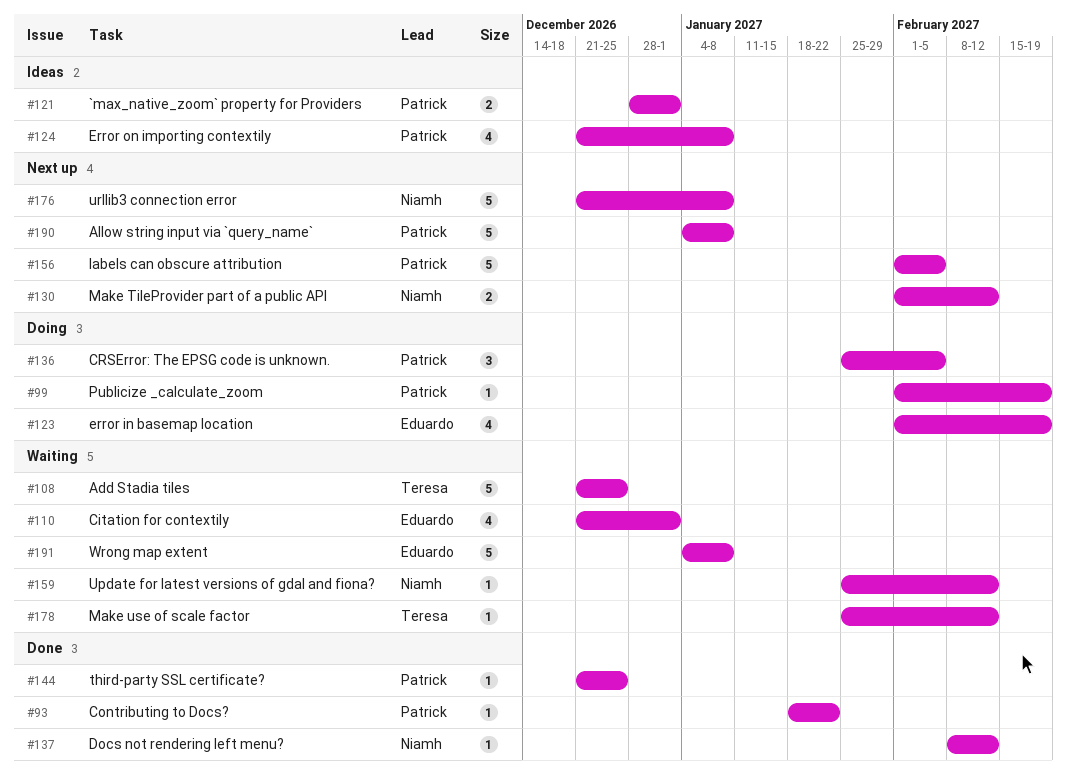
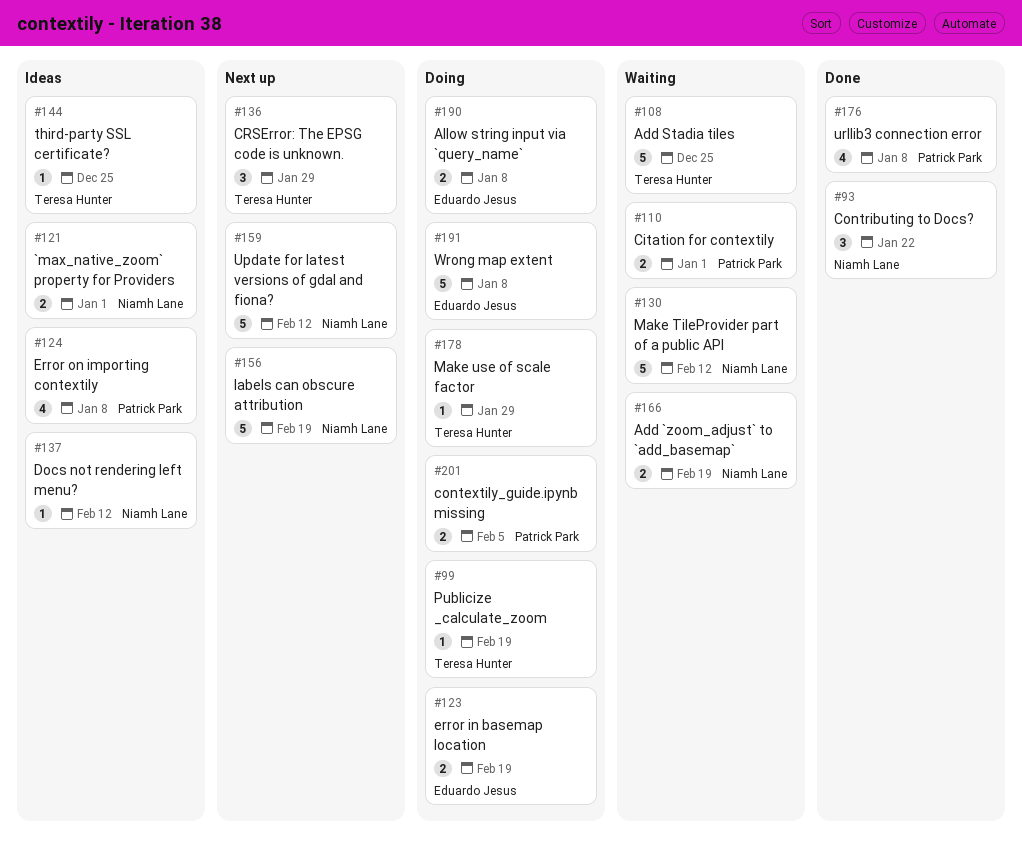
#93, owner: Patrick Park -> Niamh Lane
#93, estimate: 1 -> 3
#99, owner: Patrick Park -> Teresa Hunter
#110, owner: Eduardo Jesus -> Patrick Park
#110, estimate: 4 -> 2
#121, owner: Patrick Park -> Niamh Lane
#123, estimate: 4 -> 2
#130, status: Next up -> Waiting
#130, estimate: 2 -> 5
#136, status: Doing -> Next up
#136, owner: Patrick Park -> Teresa Hunter
#136, due: Feb 5 -> Jan 29
#137, status: Done -> Ideas
#144, status: Done -> Ideas
#144, owner: Patrick Park -> Teresa Hunter
#156, owner: Patrick Park -> Niamh Lane
#156, due: Feb 5 -> Feb 19
#159, status: Waiting -> Next up
#159, estimate: 1 -> 5
#166: none -> present
#176, status: Next up -> Done
#176, owner: Niamh Lane -> Patrick Park
#176, estimate: 5 -> 4
#178, status: Waiting -> Doing
#178, due: Feb 12 -> Jan 29
#190, status: Next up -> Doing
#190, owner: Patrick Park -> Eduardo Jesus
#190, estimate: 5 -> 2
#191, status: Waiting -> Doing
#201: none -> present

